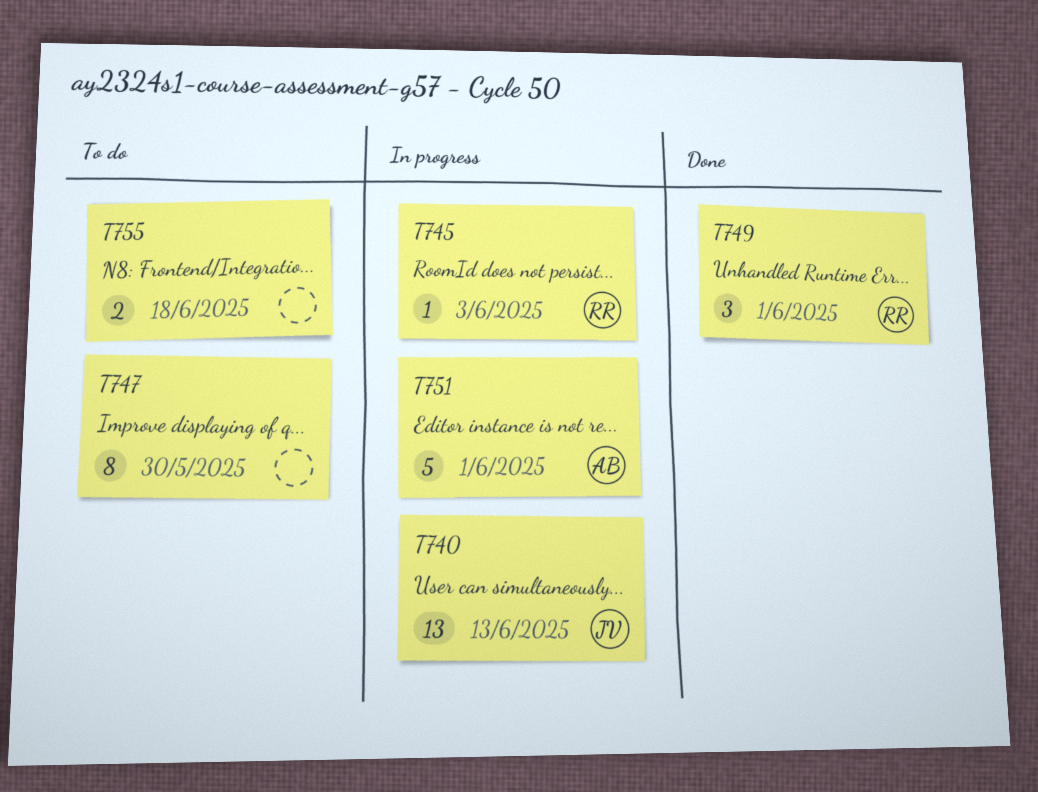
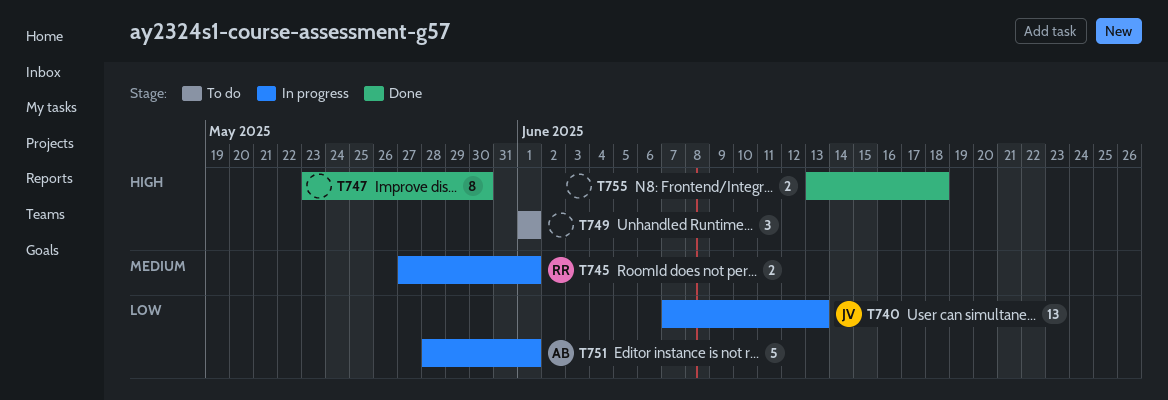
T745, estimate: 1 -> 2
T745, due: Jun 3 -> Jun 1
T747, status: To do -> Done
T749, status: Done -> To do
T749, owner: RR -> none
T755, status: To do -> Done

